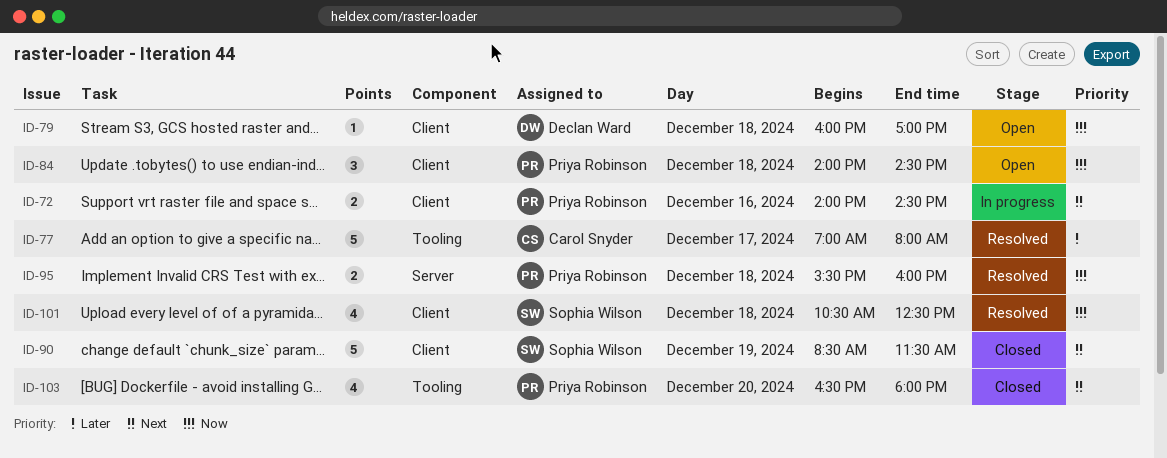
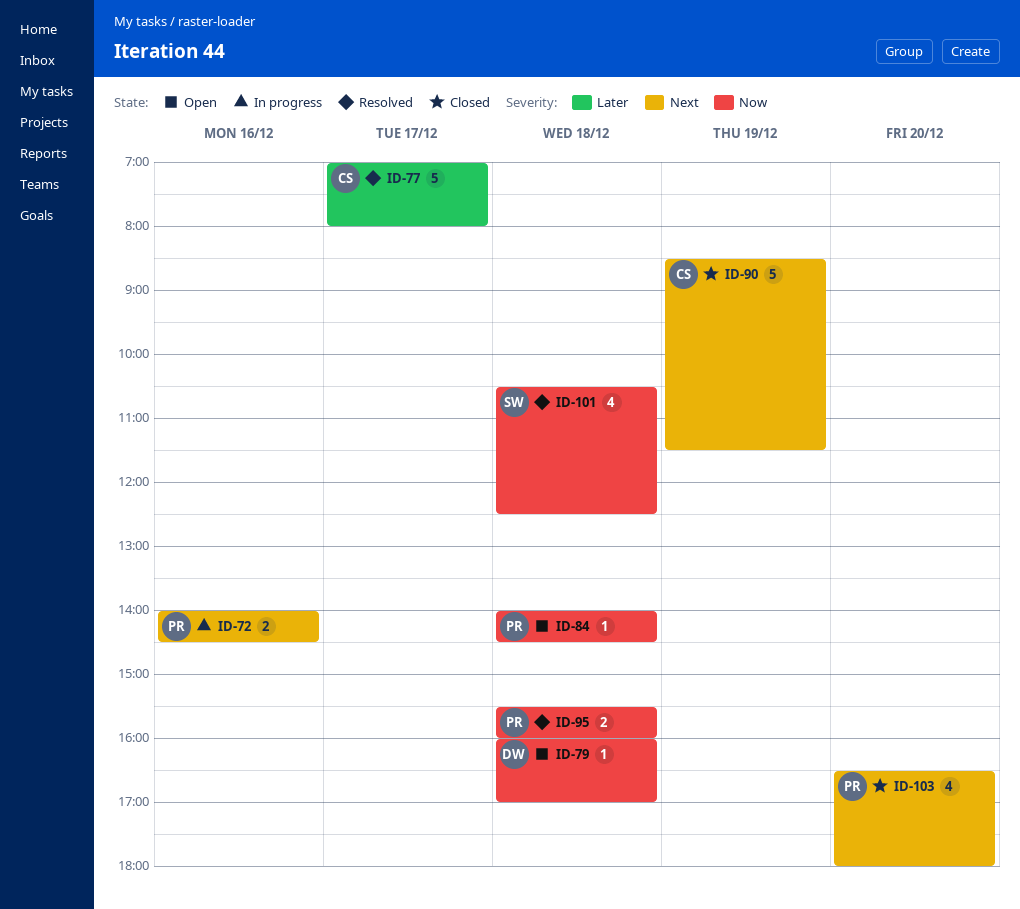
ID-84, estimate: 3 -> 1
ID-90, owner: Sophia Wilson -> Carol Snyder

